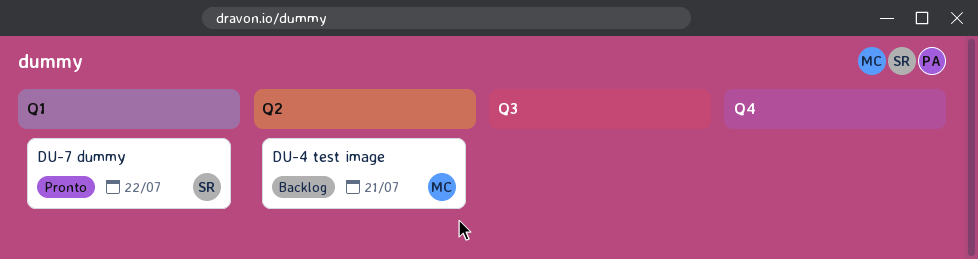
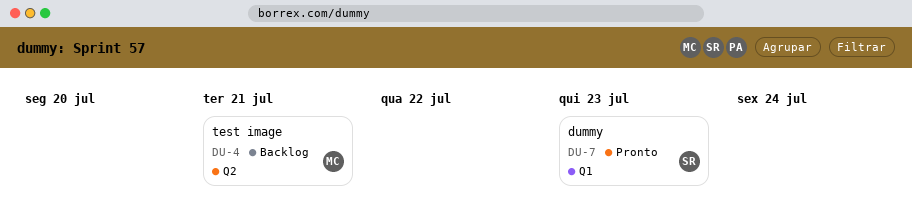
DU-7, due: Jul 22 -> Jul 23

